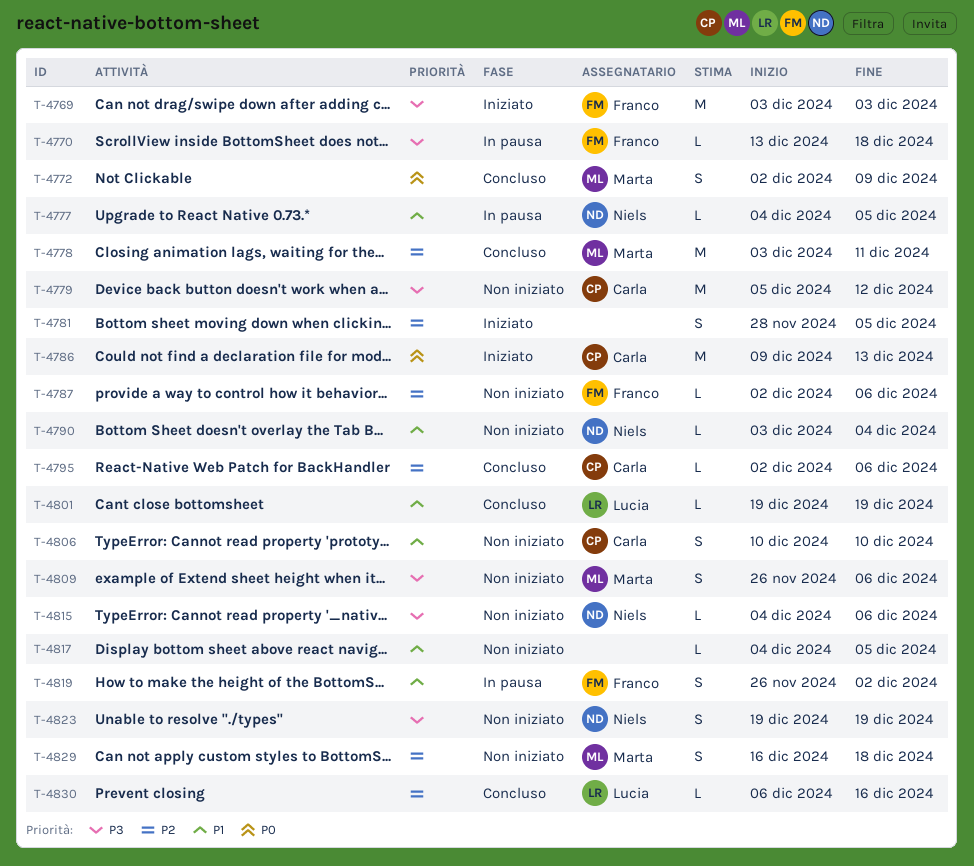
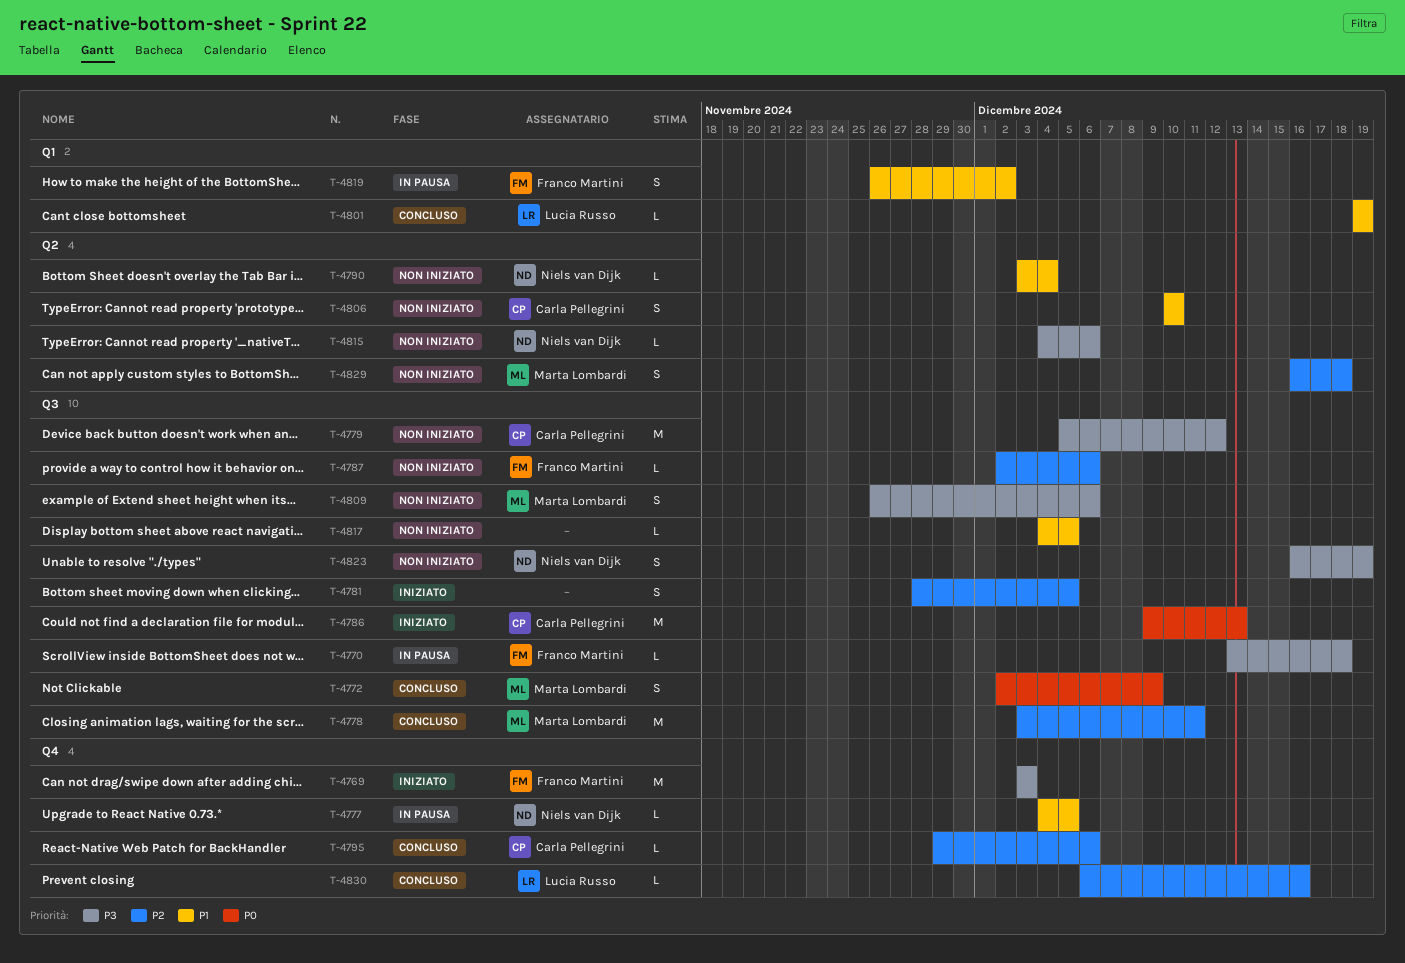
T-4795, start: Dec 2 -> Nov 29
T-4823, start: Dec 19 -> Dec 16

